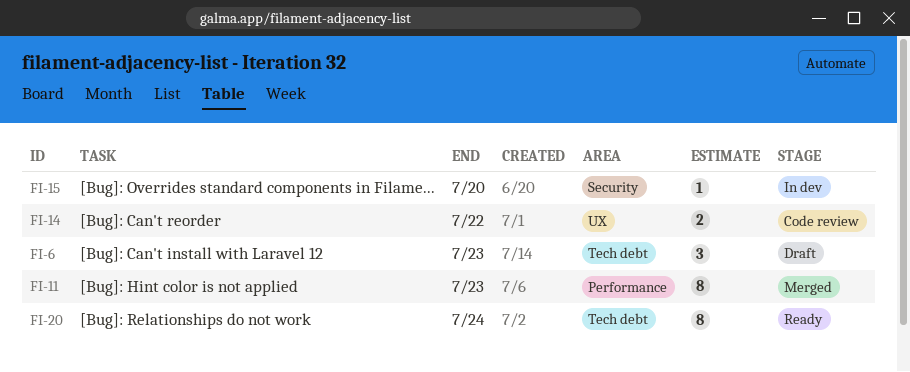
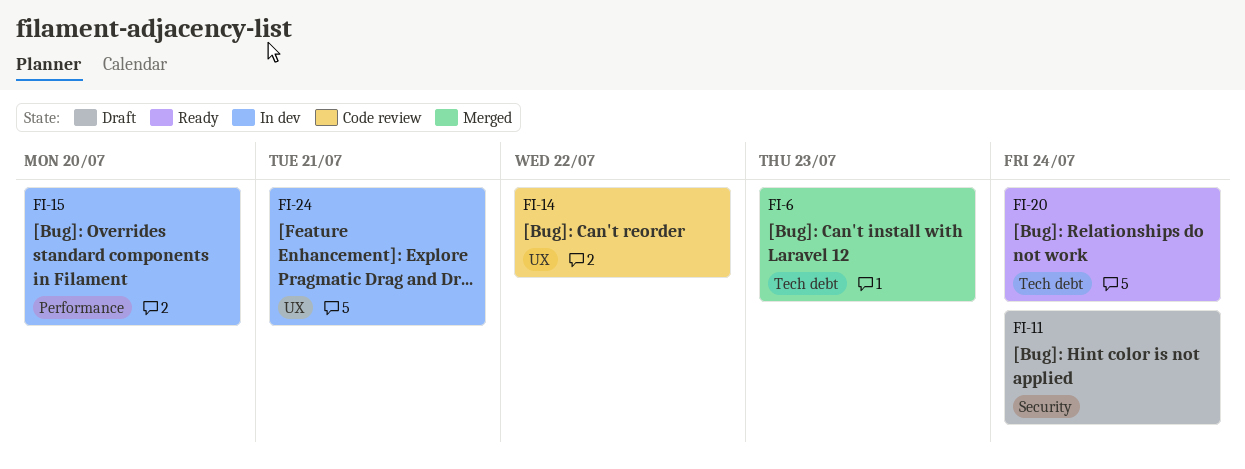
FI-6, status: Draft -> Merged
FI-11, status: Merged -> Draft
FI-11, label: Performance -> Security
FI-11, due: Jul 23 -> Jul 24
FI-15, label: Security -> Performance
FI-24: none -> present

